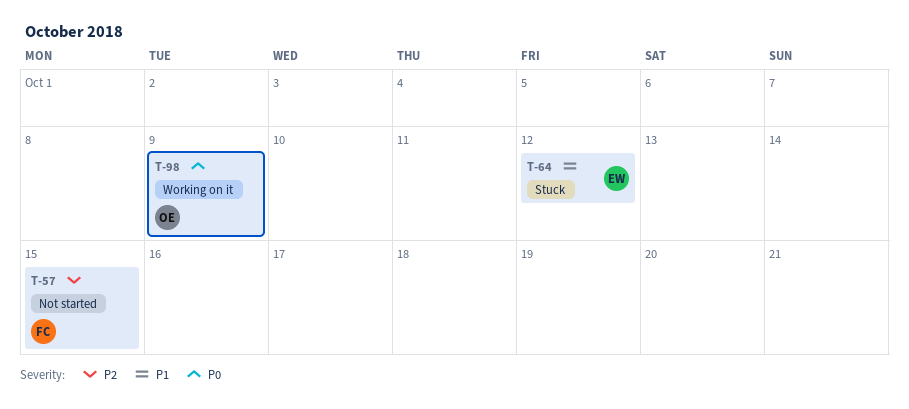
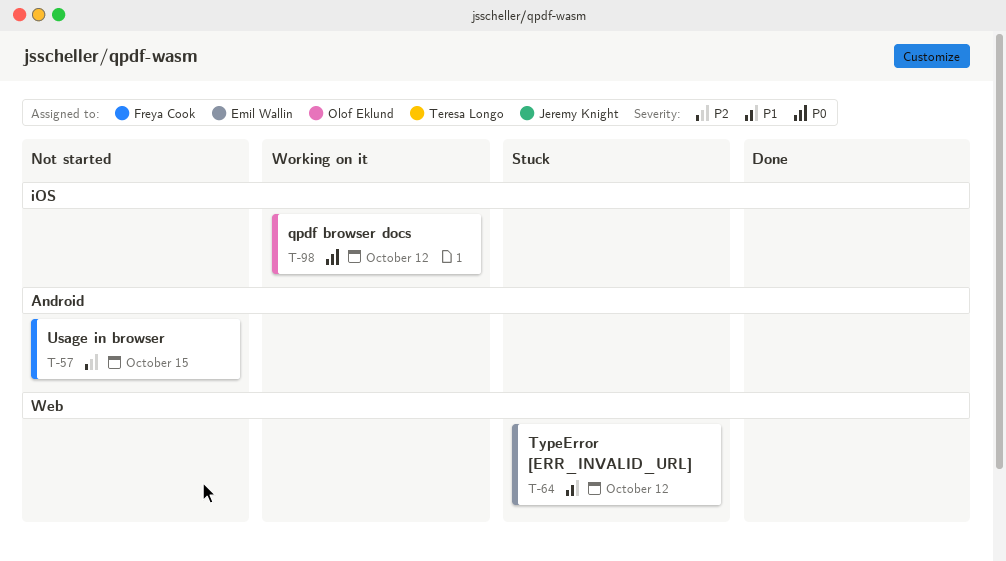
T-98, due: Oct 9 -> Oct 12

